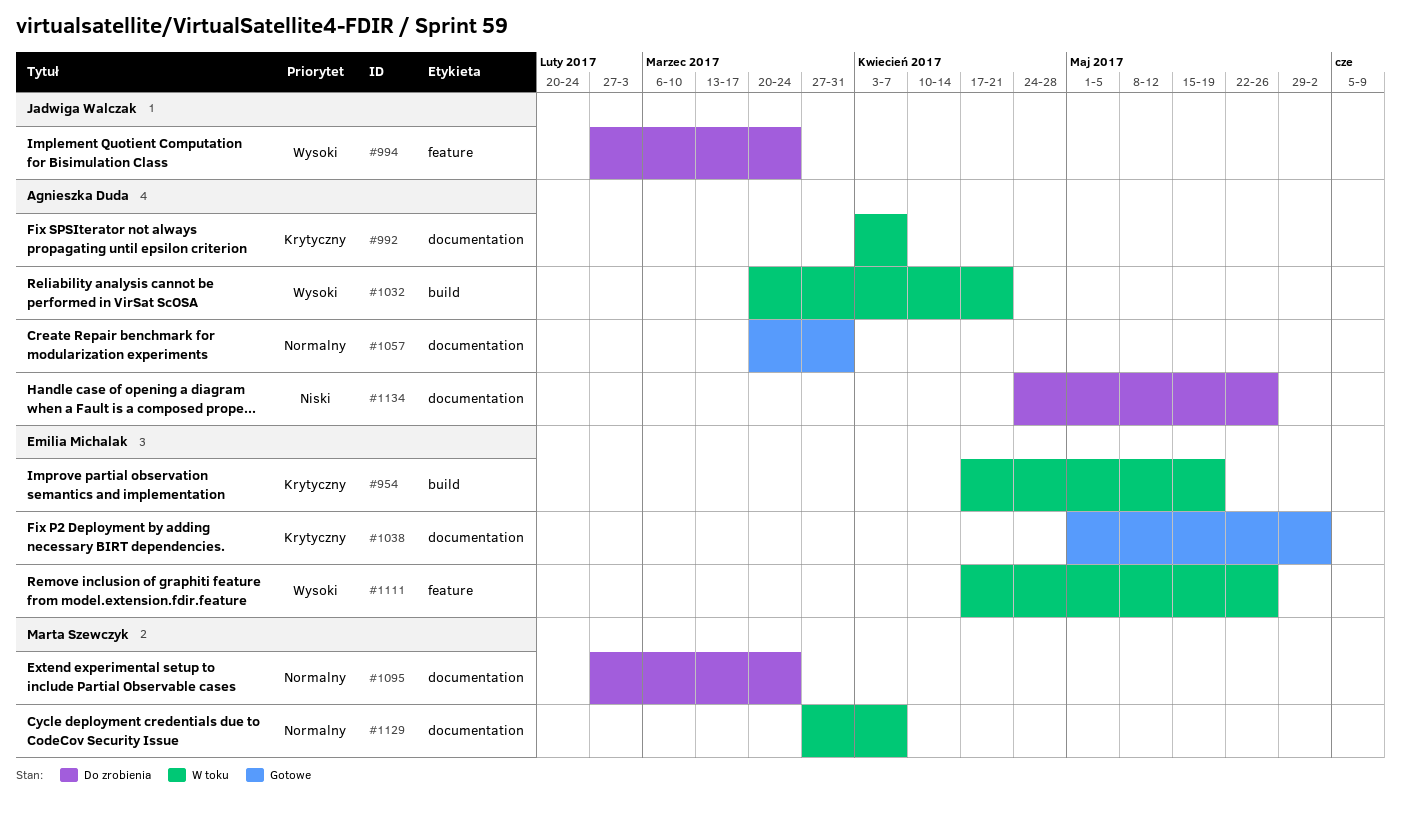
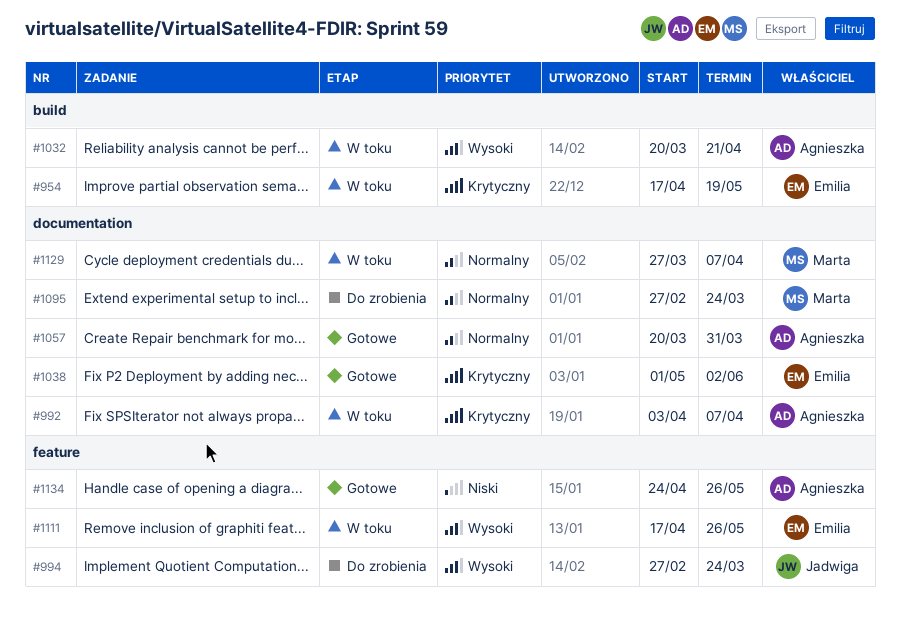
#1134, status: Do zrobienia -> Gotowe
#1134, label: documentation -> feature

